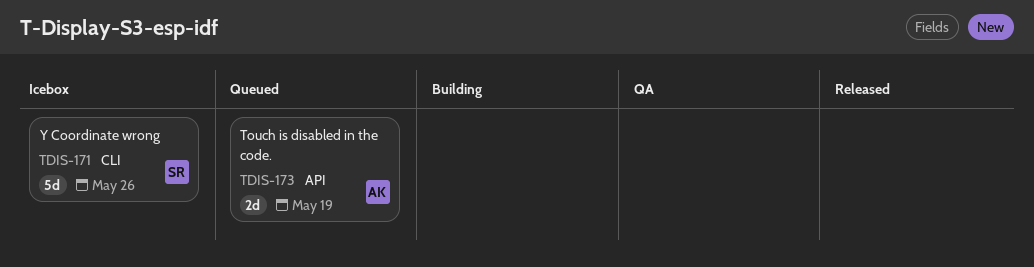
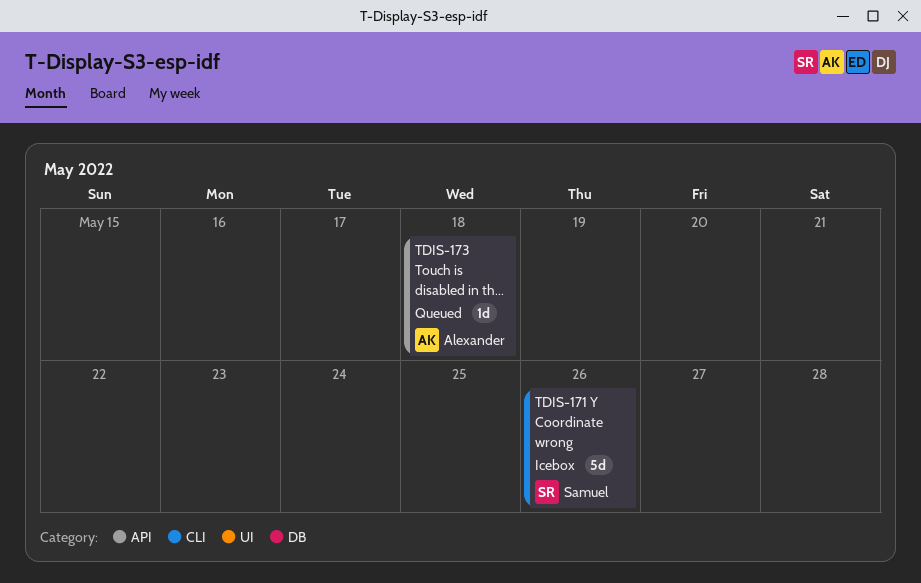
TDIS-173, estimate: 2d -> 1d
TDIS-173, due: May 19 -> May 18

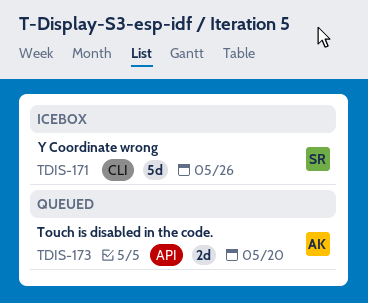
TDIS-173, estimate: 1d -> 2d
TDIS-173, due: May 18 -> May 20

